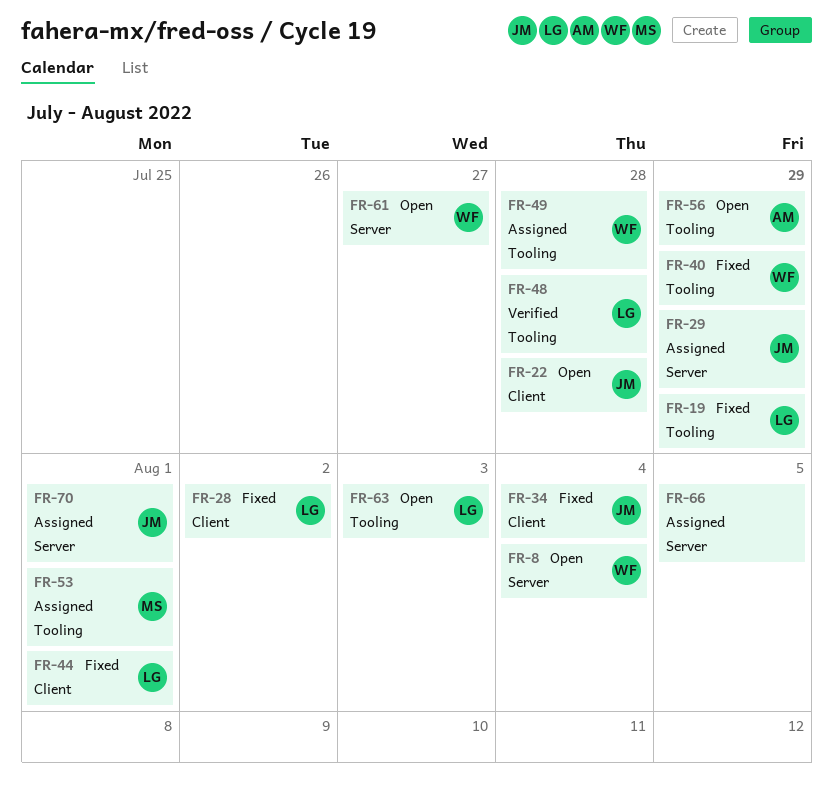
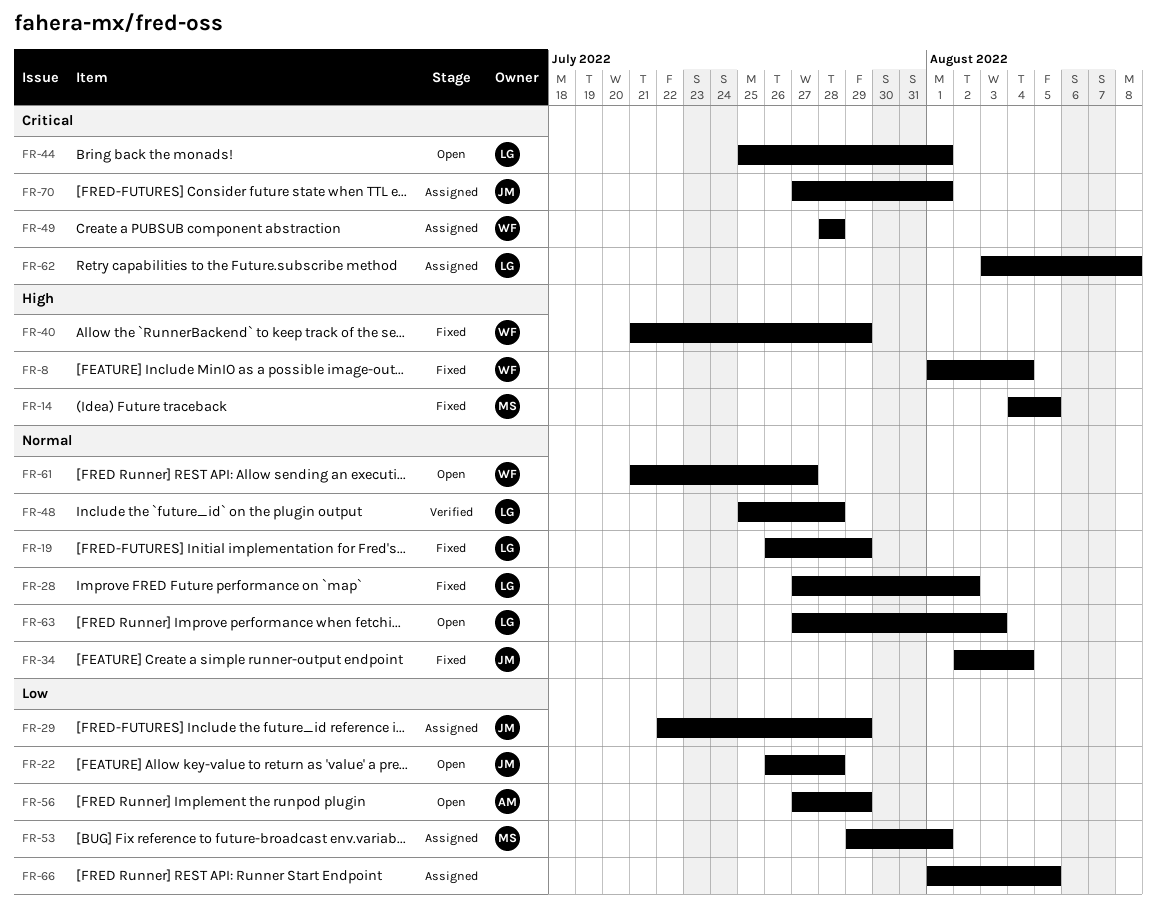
FR-8, status: Open -> Fixed
FR-14: none -> present
FR-44, status: Fixed -> Open
FR-62: none -> present

